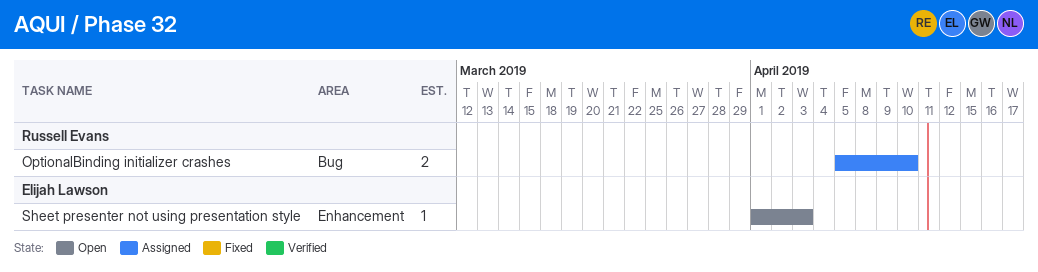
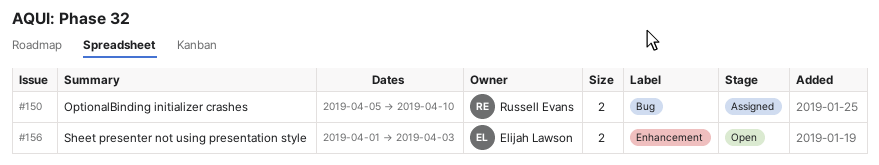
Sheet presenter not using presentation style, estimate: 1 -> 2

